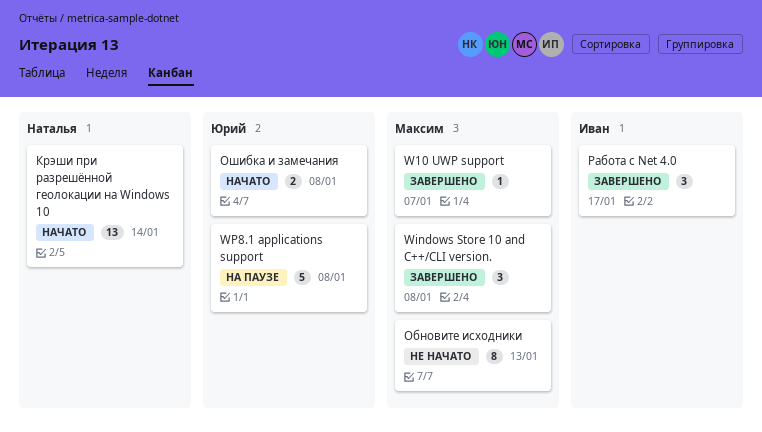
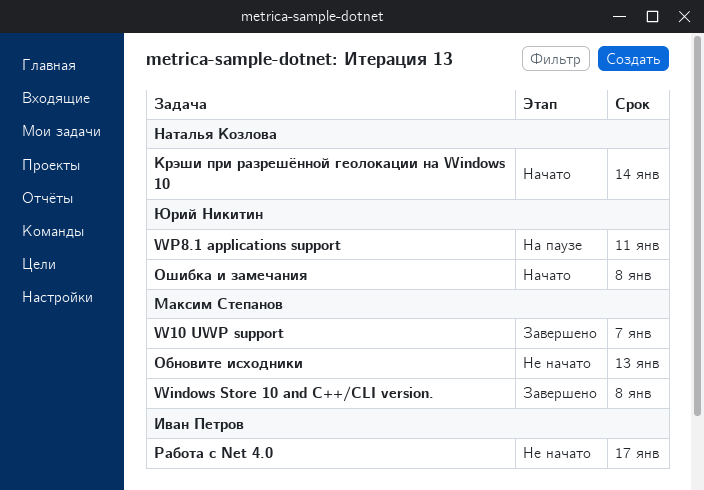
WP8.1 applications support, due: Jan 8 -> Jan 11
Работа с Net 4.0, status: Завершено -> Не начато

